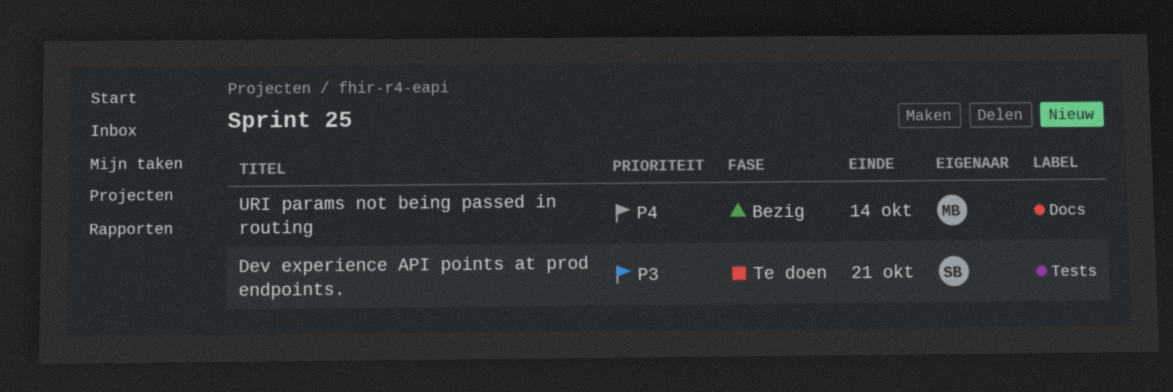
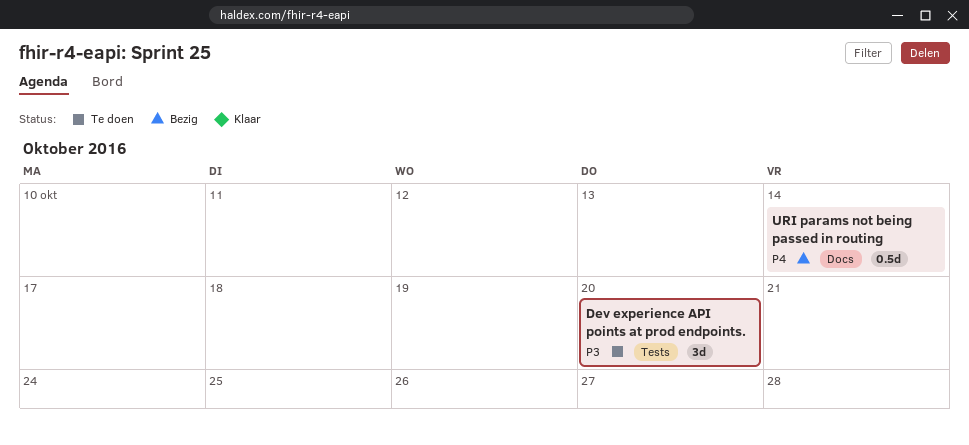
Dev experience API points at prod endpoints., due: Oct 21 -> Oct 20

